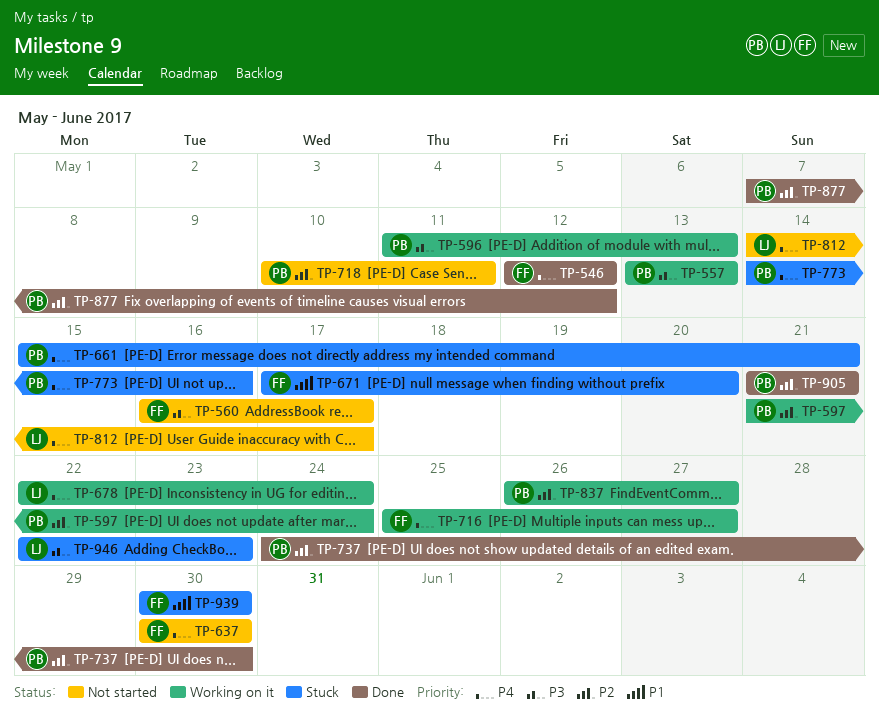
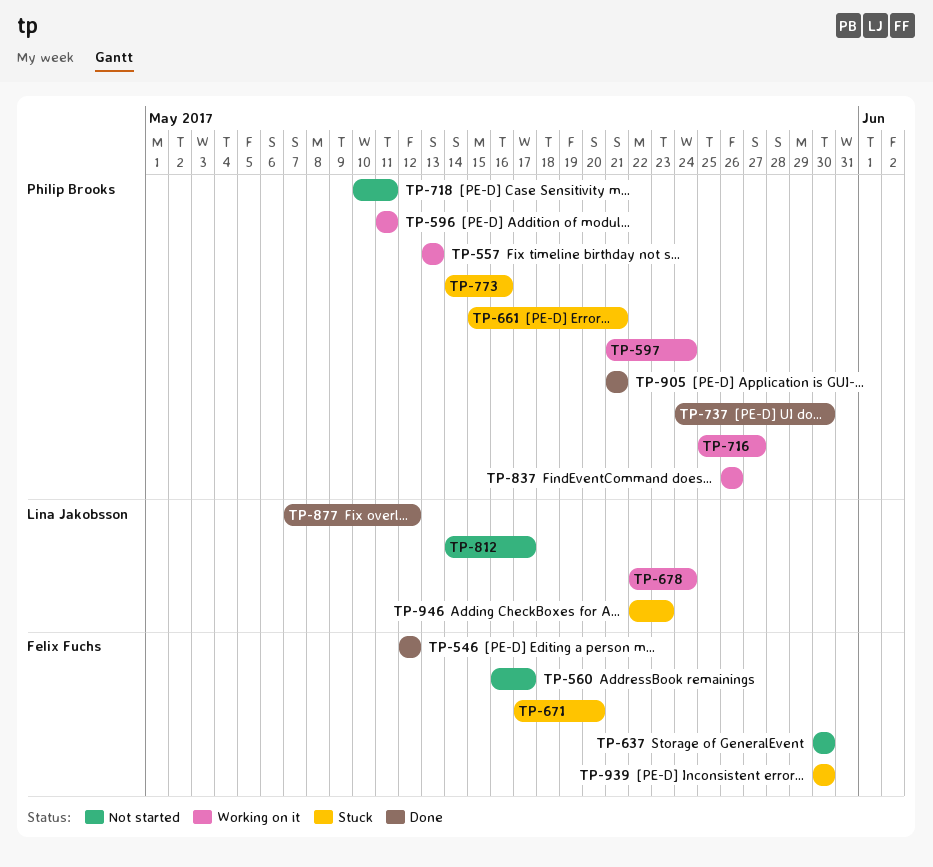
TP-596, due: May 13 -> May 11
TP-716, owner: Felix Fuchs -> Philip Brooks
TP-837, due: May 27 -> May 26
TP-877, owner: Philip Brooks -> Lina Jakobsson

